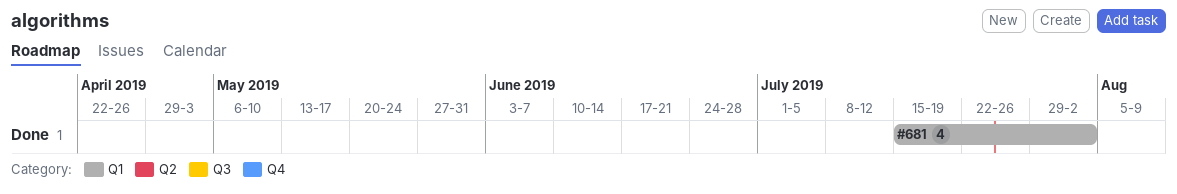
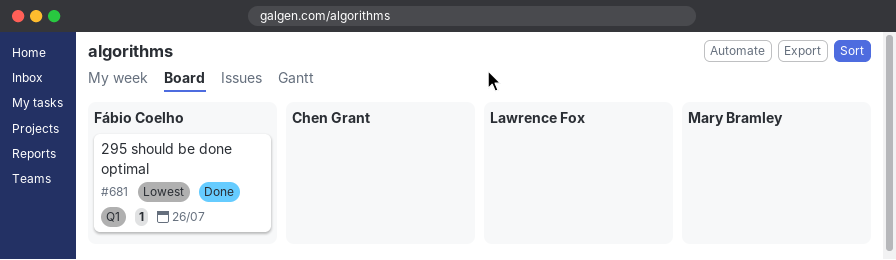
#681, estimate: 4 -> 1
#681, due: Aug 2 -> Jul 26

